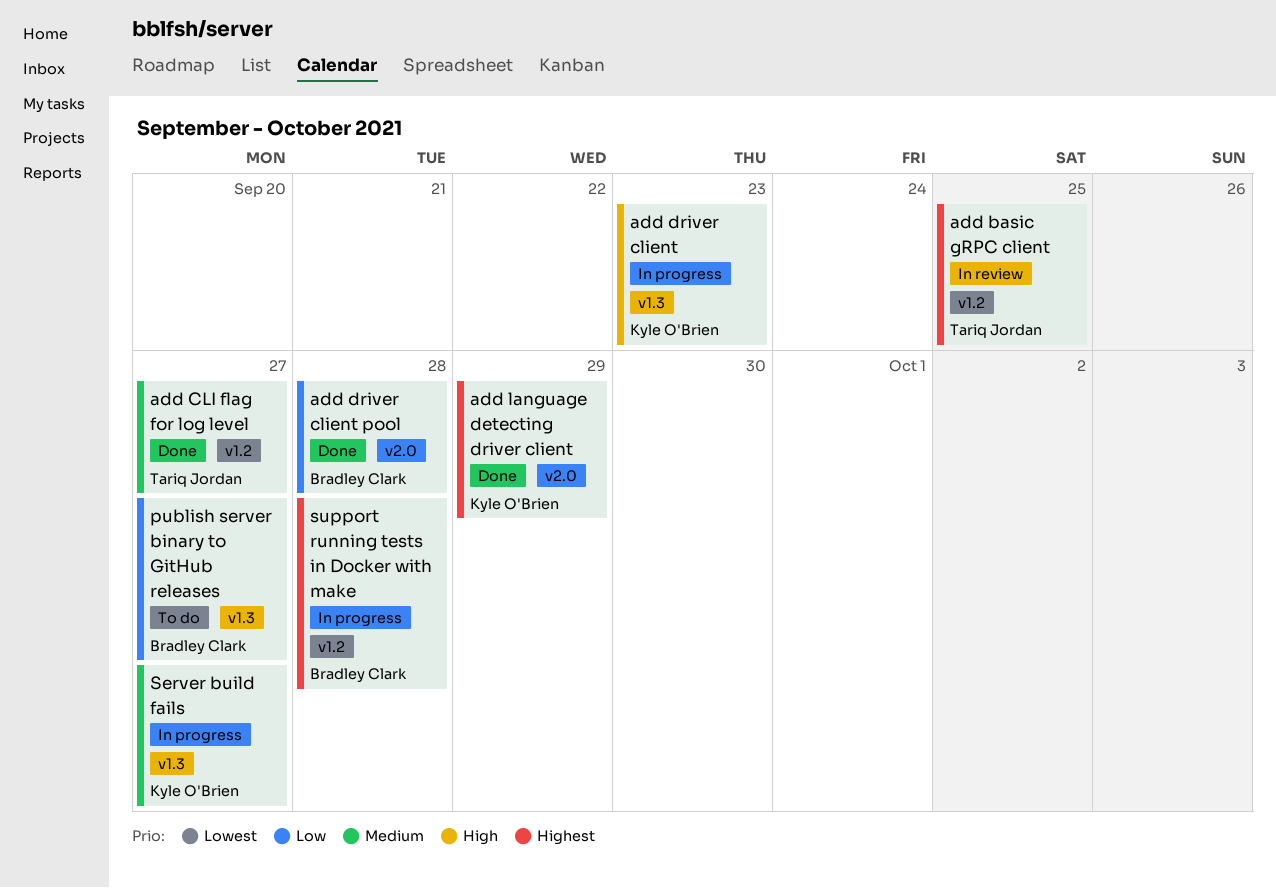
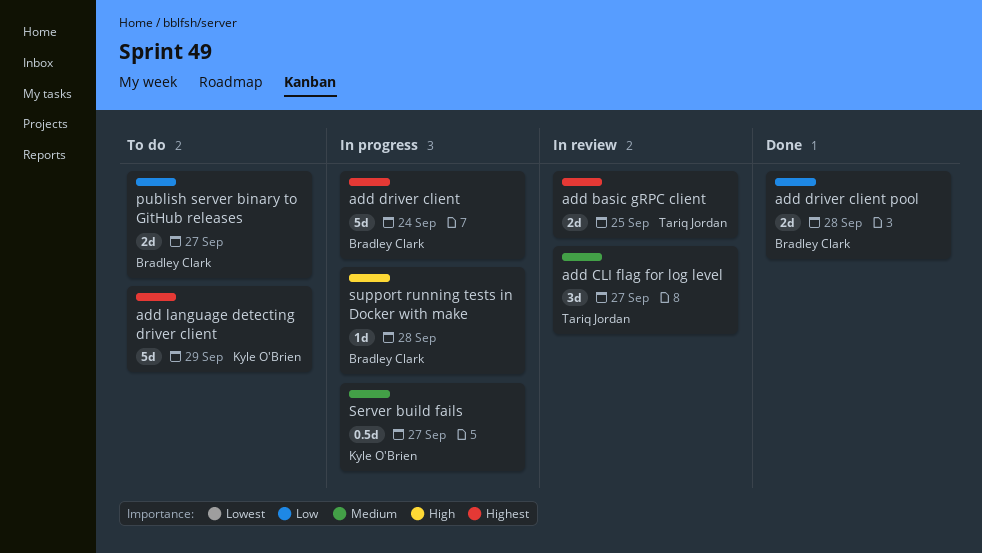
add CLI flag for log level, status: Done -> In review
add driver client, owner: Kyle O'Brien -> Bradley Clark
add driver client, priority: High -> Highest
add driver client, due: Sep 23 -> Sep 24
add language detecting driver client, status: Done -> To do
support running tests in Docker with make, priority: Highest -> High

